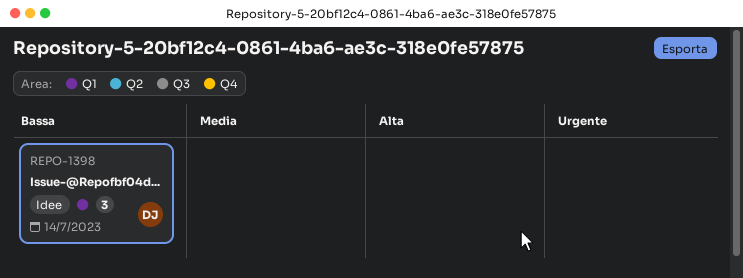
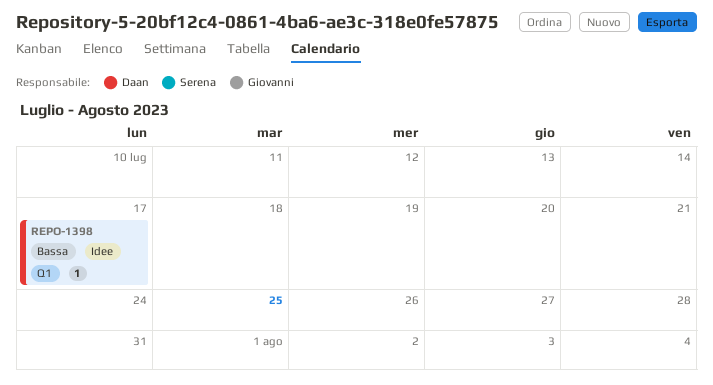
REPO-1398, estimate: 3 -> 1
REPO-1398, due: Jul 14 -> Jul 17

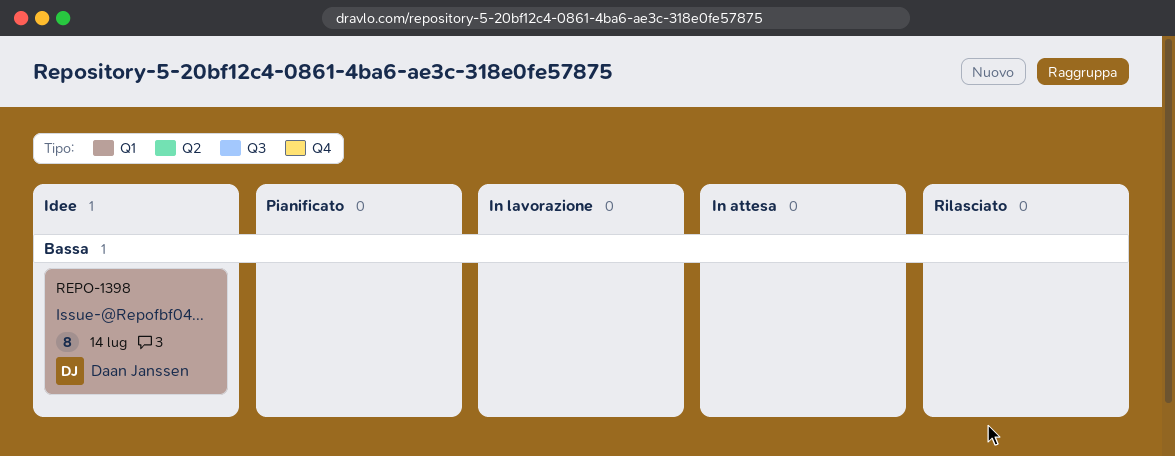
REPO-1398, estimate: 1 -> 8
REPO-1398, due: Jul 17 -> Jul 14

